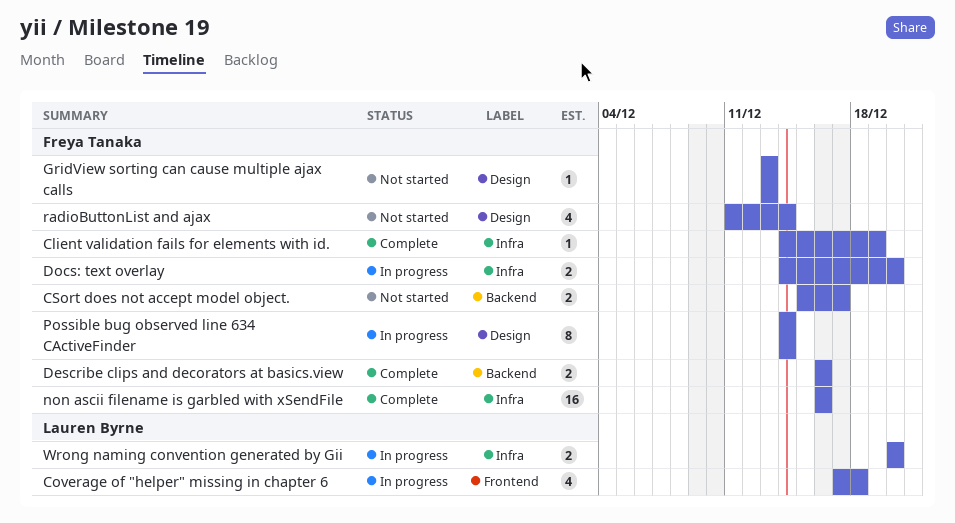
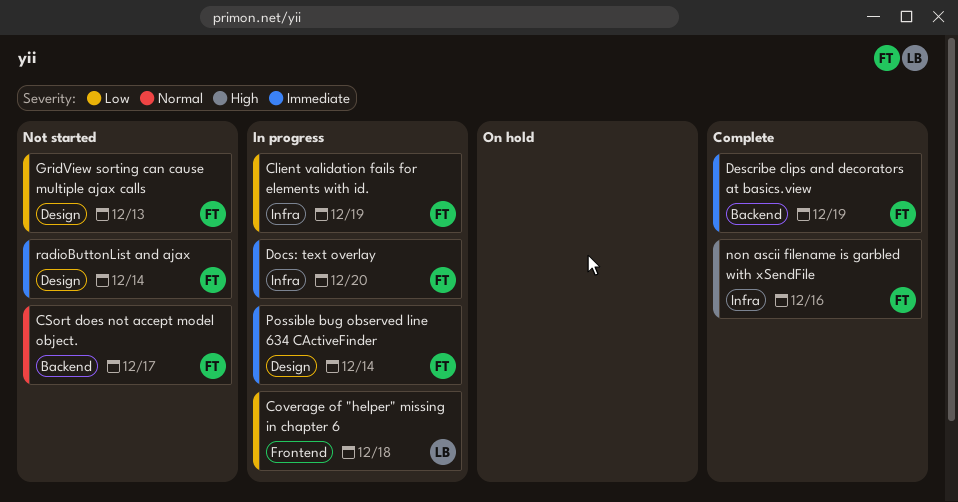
Client validation fails for elements with id., status: Complete -> In progress
Describe clips and decorators at basics.view, due: Dec 16 -> Dec 19
Wrong naming convention generated by Gii: present -> none

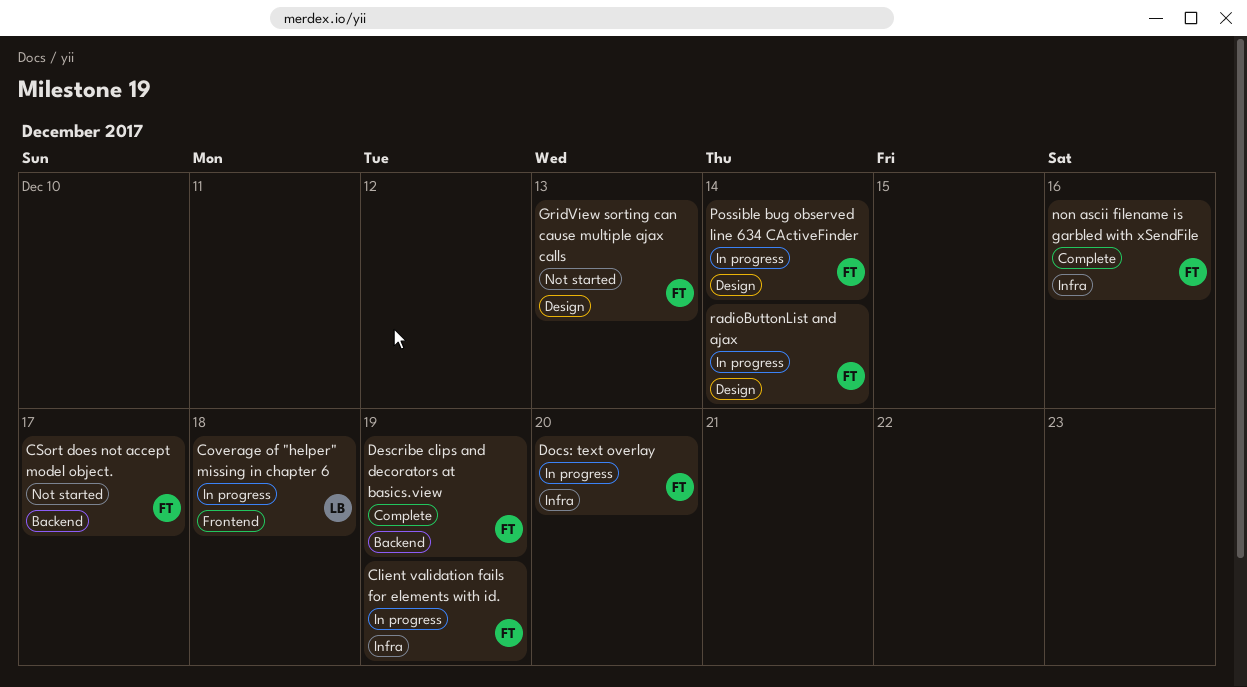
radioButtonList and ajax, status: Not started -> In progress

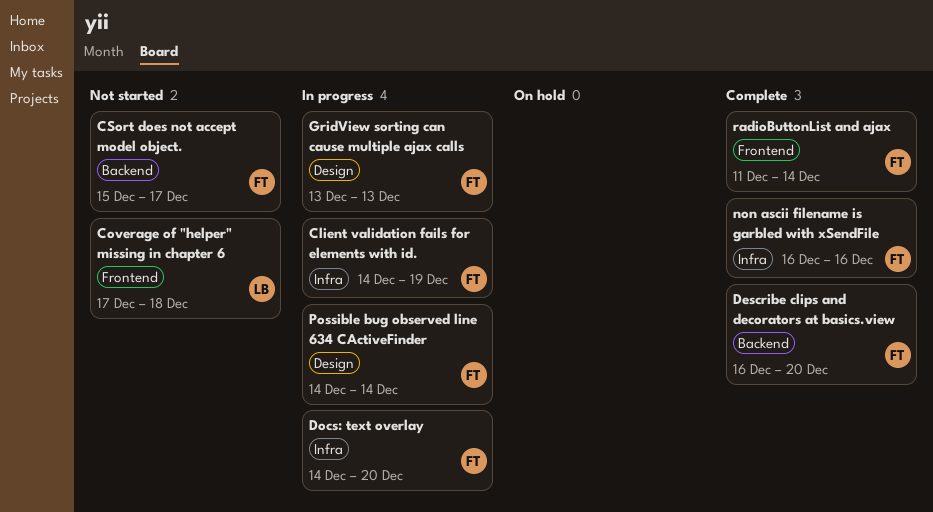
Coverage of "helper" missing in chapter 6, status: In progress -> Not started
Describe clips and decorators at basics.view, due: Dec 19 -> Dec 20
GridView sorting can cause multiple ajax calls, status: Not started -> In progress
radioButtonList and ajax, status: In progress -> Complete
radioButtonList and ajax, label: Design -> Frontend

